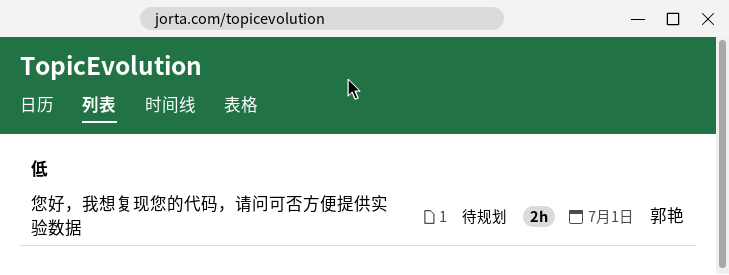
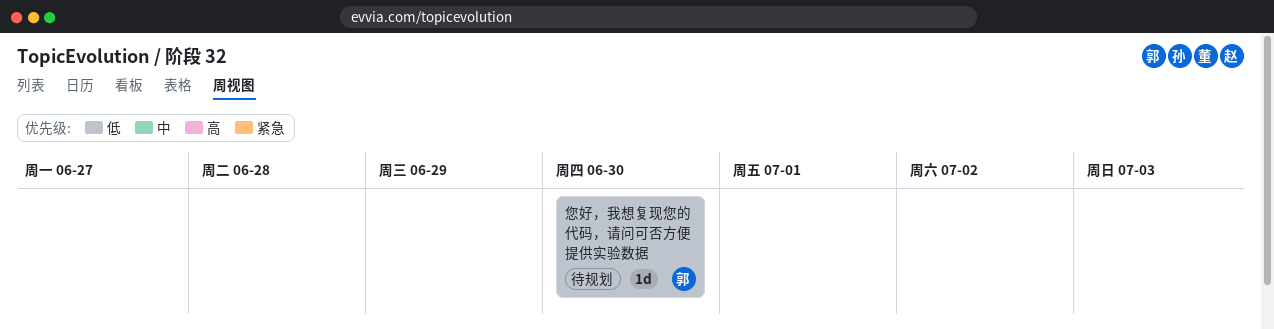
您好，我想复现您的代码，请问可否方便提供实验数据, estimate: 2h -> 1d
您好，我想复现您的代码，请问可否方便提供实验数据, due: Jul 1 -> Jun 30

